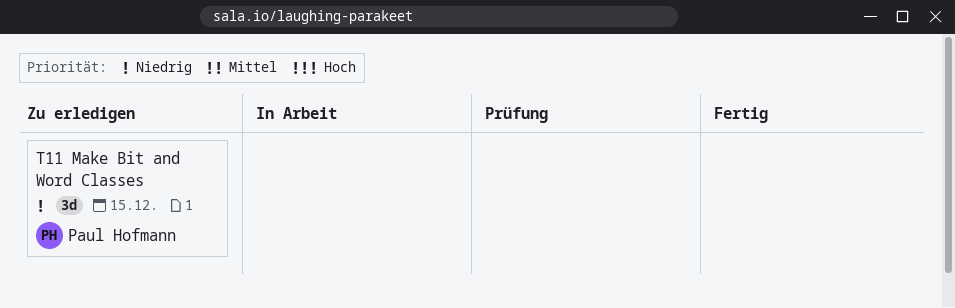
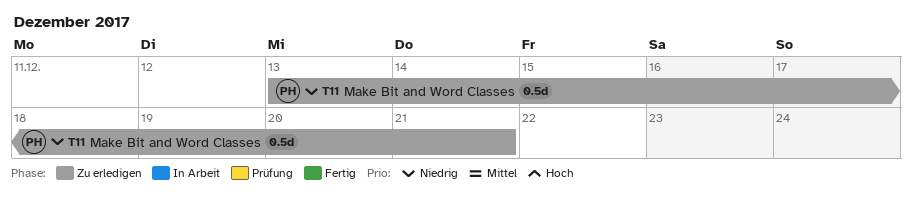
T11, estimate: 3d -> 0.5d
T11, due: Dec 15 -> Dec 21

